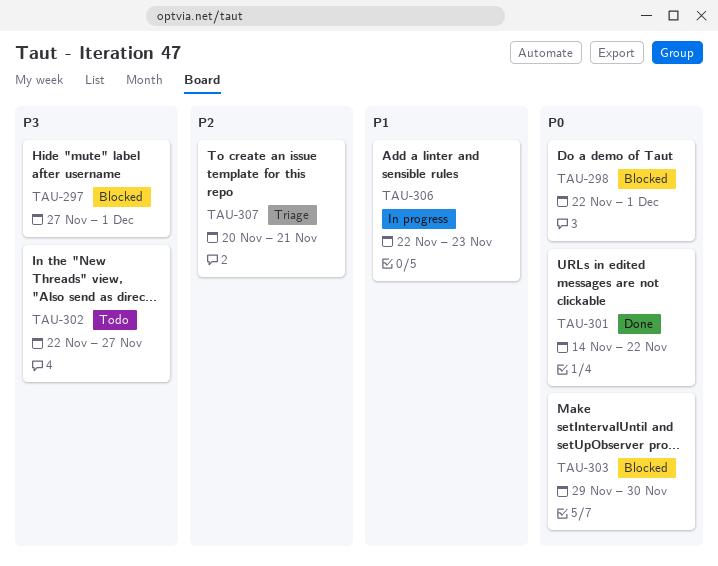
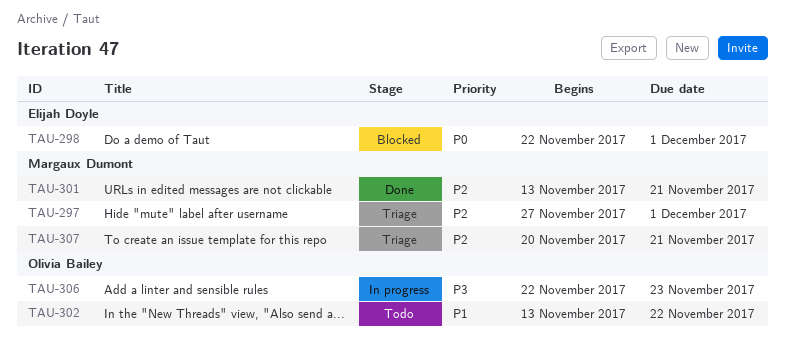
TAU-297, status: Blocked -> Triage
TAU-297, priority: P3 -> P2
TAU-301, priority: P0 -> P2
TAU-301, start: Nov 14 -> Nov 13
TAU-301, due: Nov 22 -> Nov 21
TAU-302, priority: P3 -> P1
TAU-302, start: Nov 22 -> Nov 13
TAU-302, due: Nov 27 -> Nov 22
TAU-303: present -> none
TAU-306, priority: P1 -> P3

